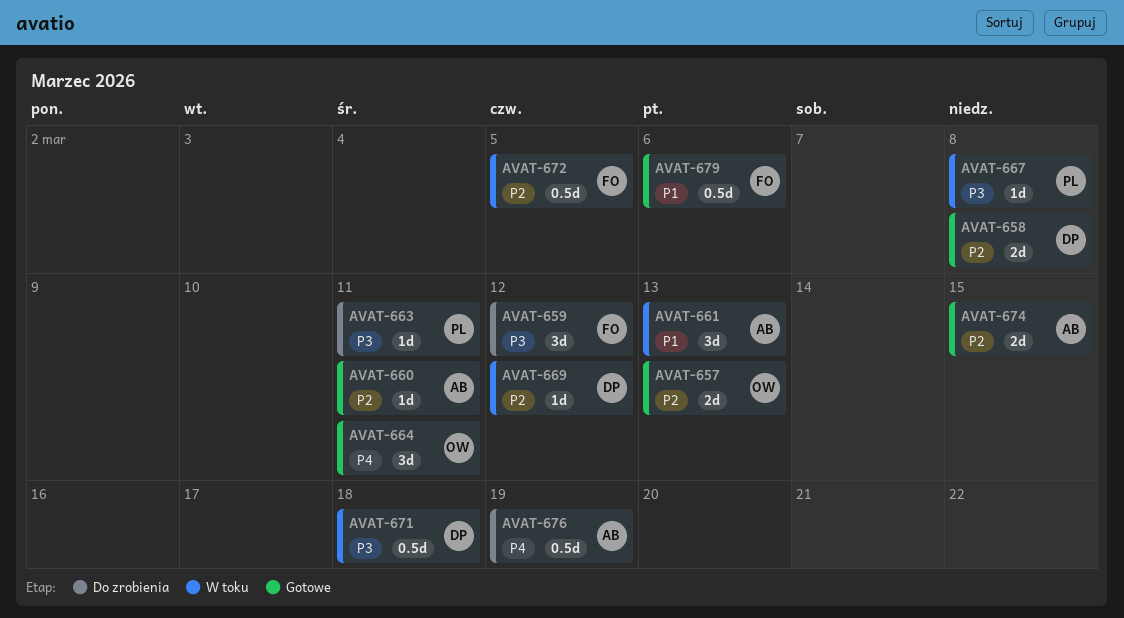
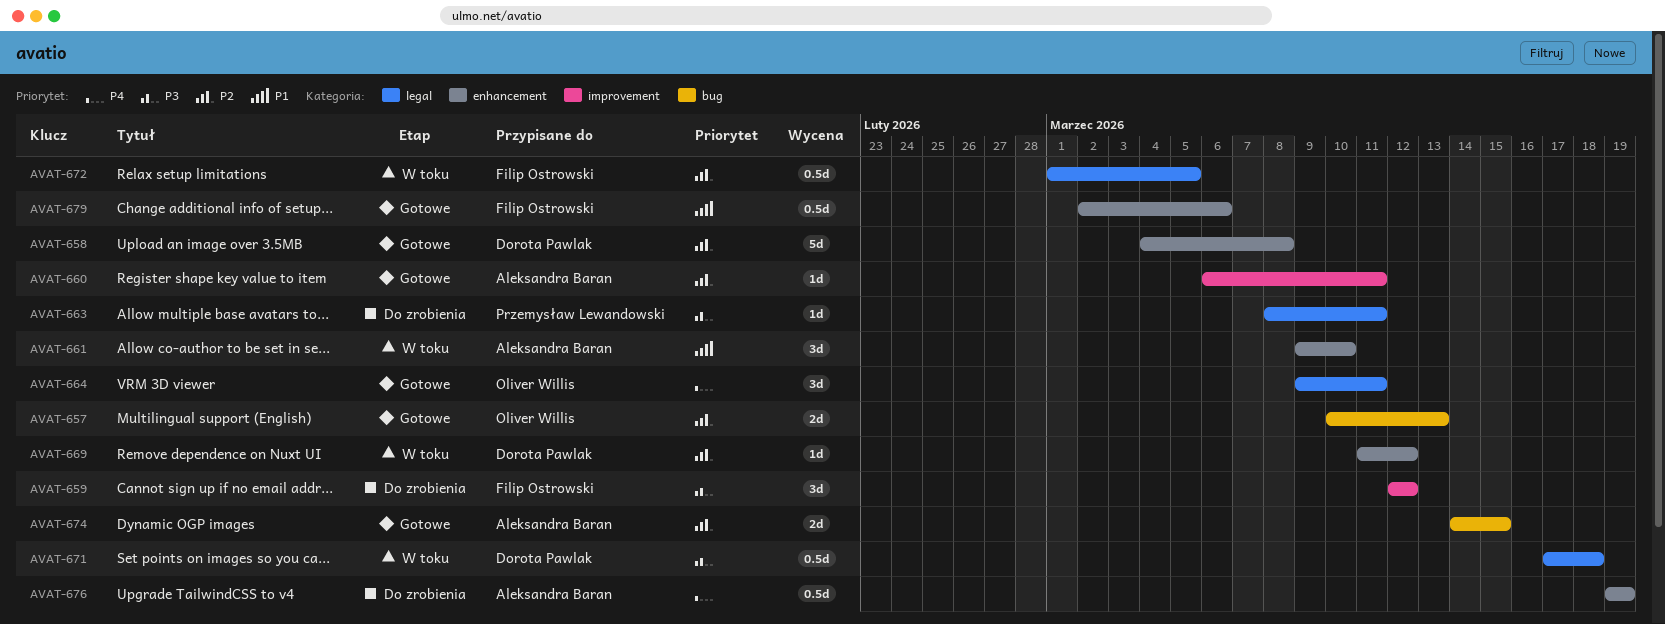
AVAT-658, estimate: 2d -> 5d
AVAT-661, due: Mar 13 -> Mar 10
AVAT-667: present -> none

